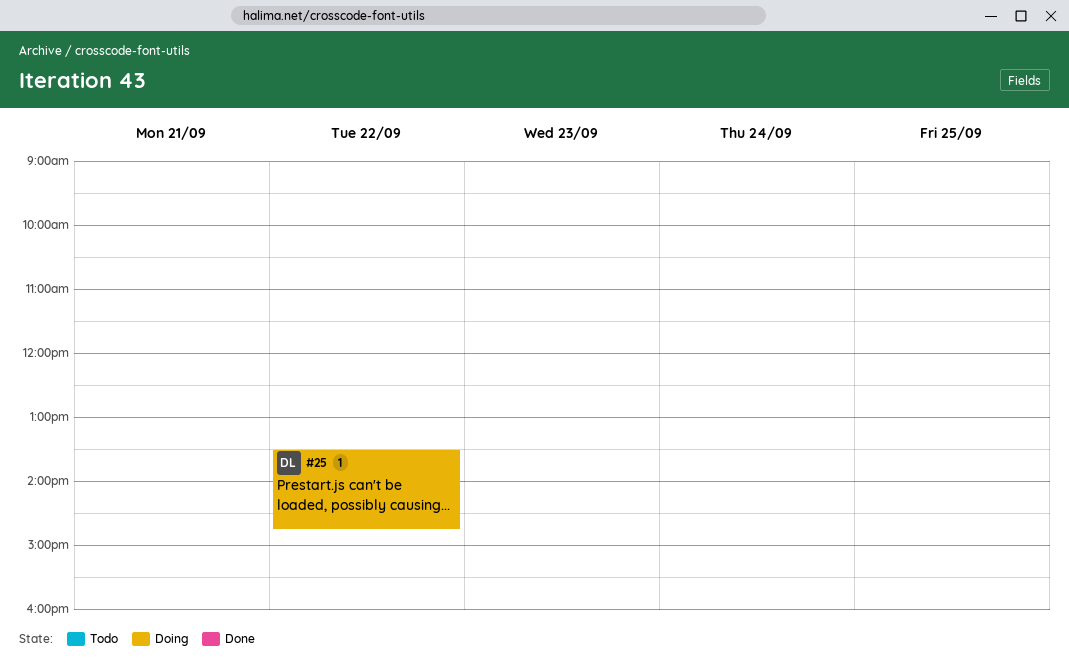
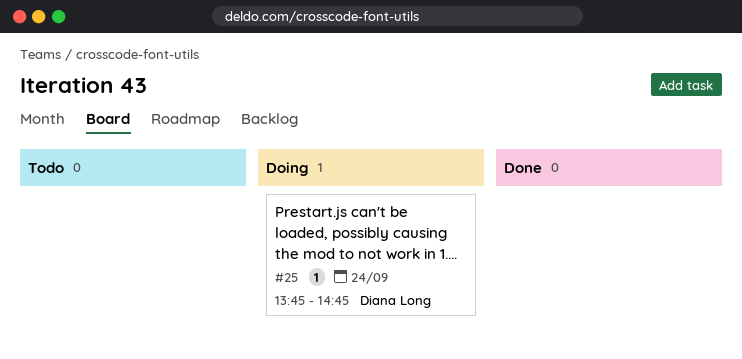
#25, day: Sep 22 -> Sep 24
#25, begins: 13:30 -> 13:45

